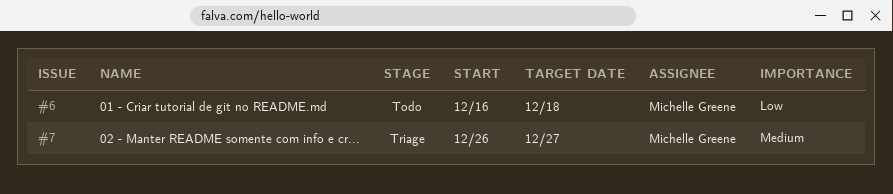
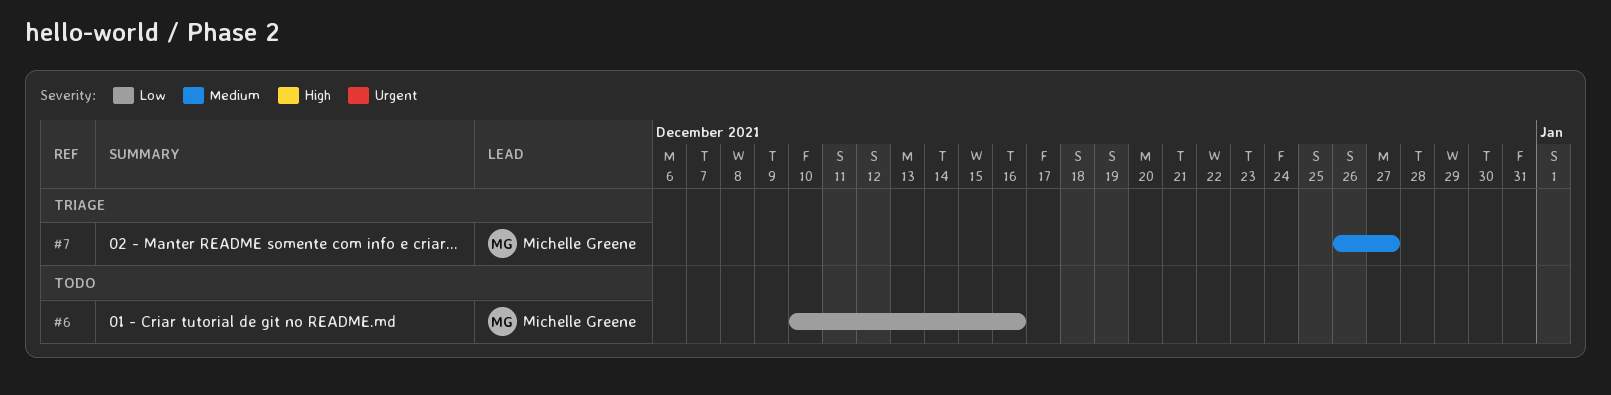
#6, start: Dec 16 -> Dec 10
#6, due: Dec 18 -> Dec 16

